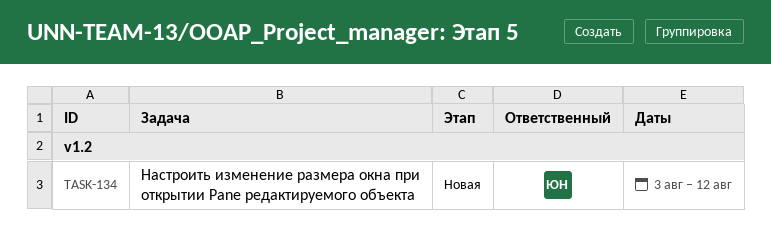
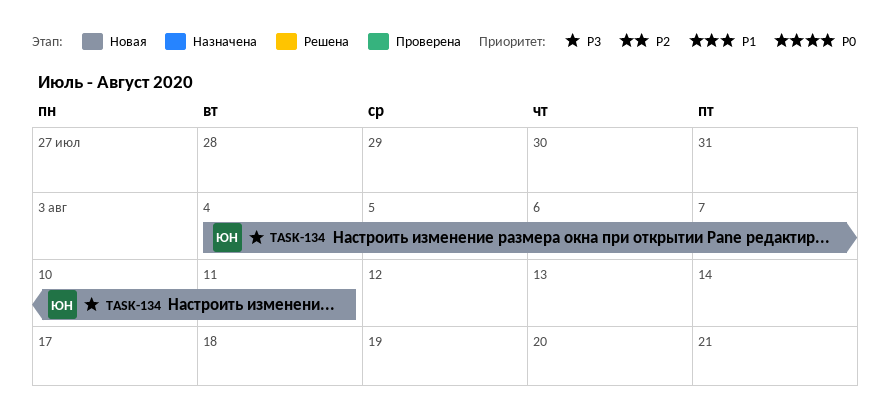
TASK-134, start: Aug 3 -> Aug 4
TASK-134, due: Aug 12 -> Aug 11

